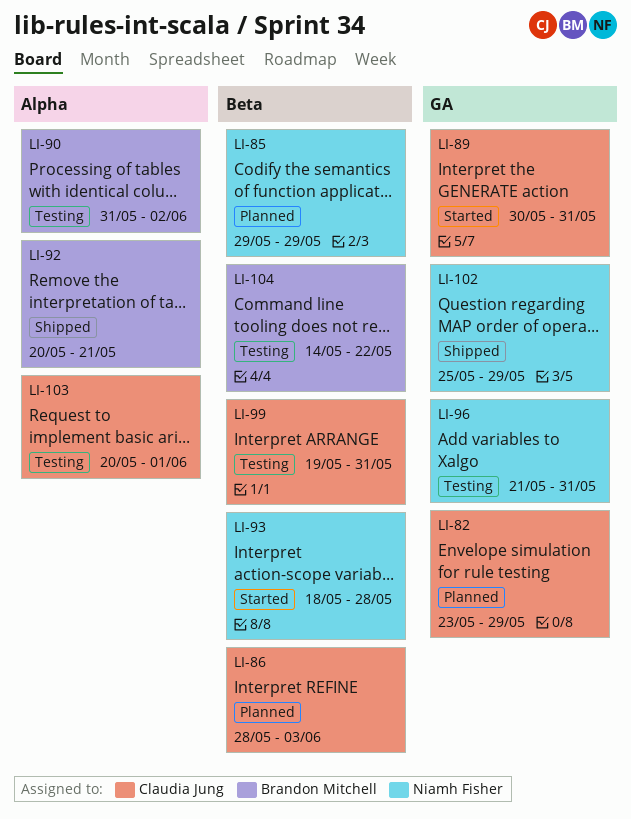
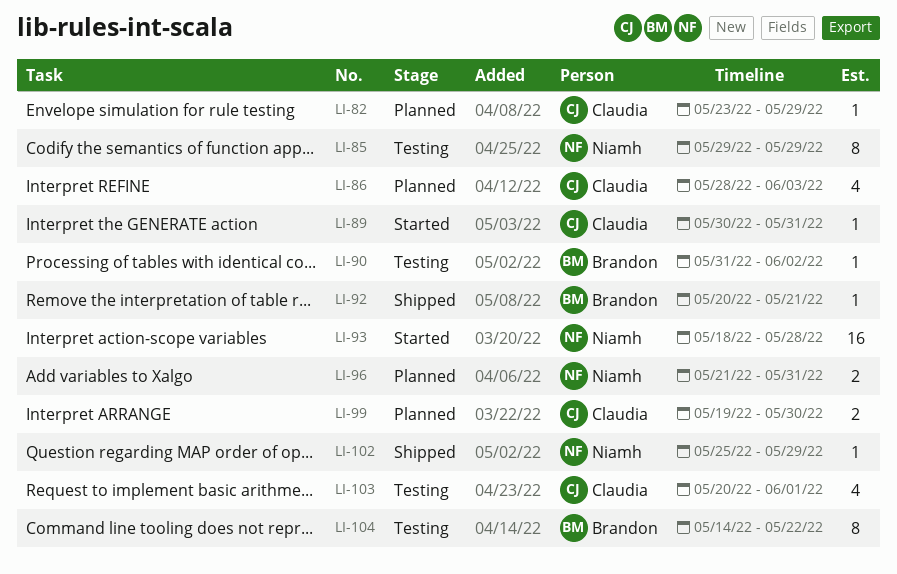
LI-85, status: Planned -> Testing
LI-96, status: Testing -> Planned
LI-99, status: Testing -> Planned
LI-99, due: May 31 -> May 30

